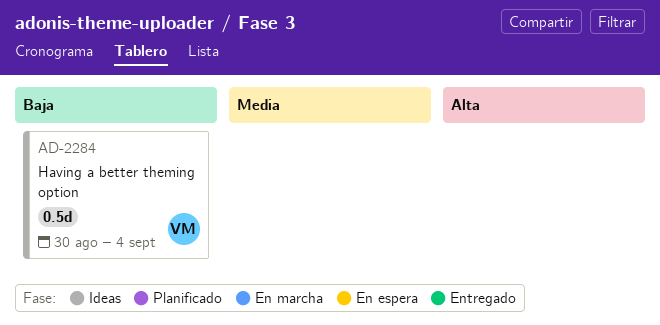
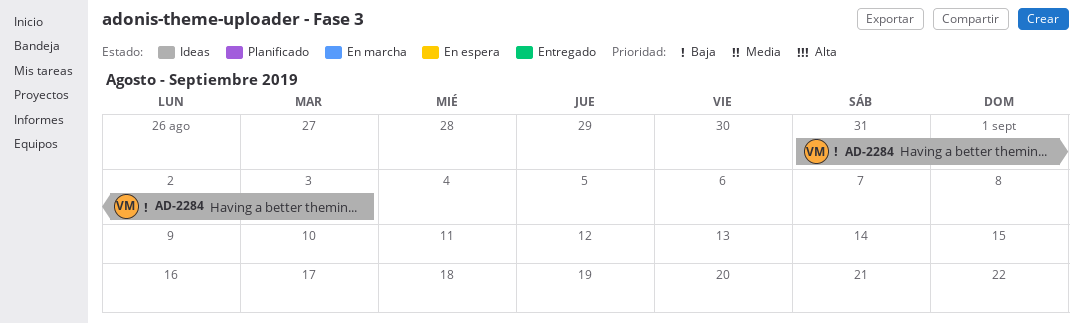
AD-2284, start: Aug 30 -> Aug 31
AD-2284, due: Sep 4 -> Sep 3

